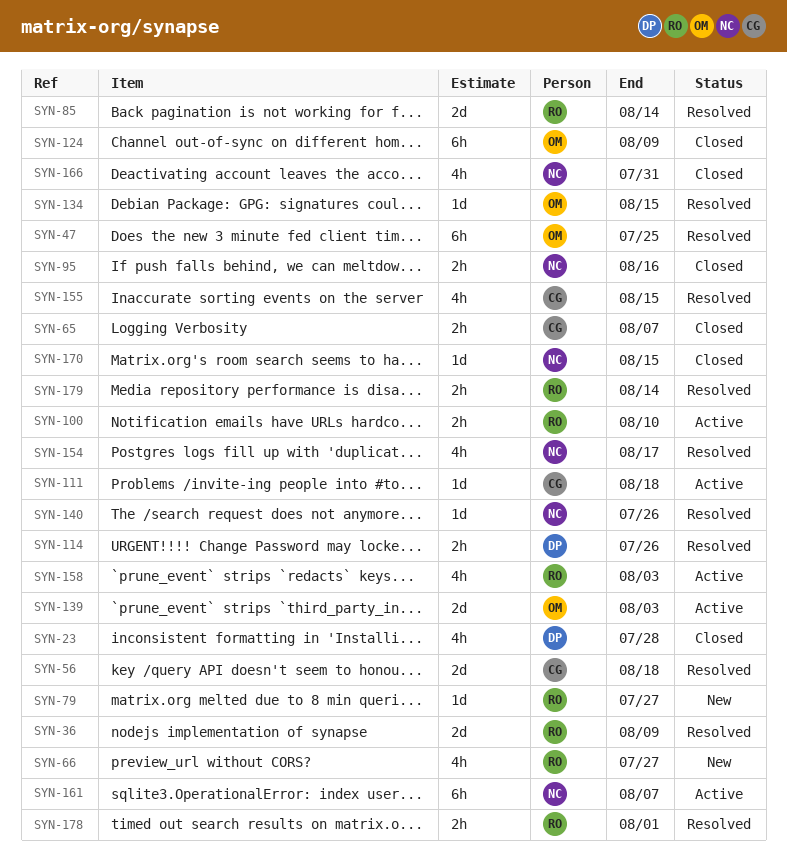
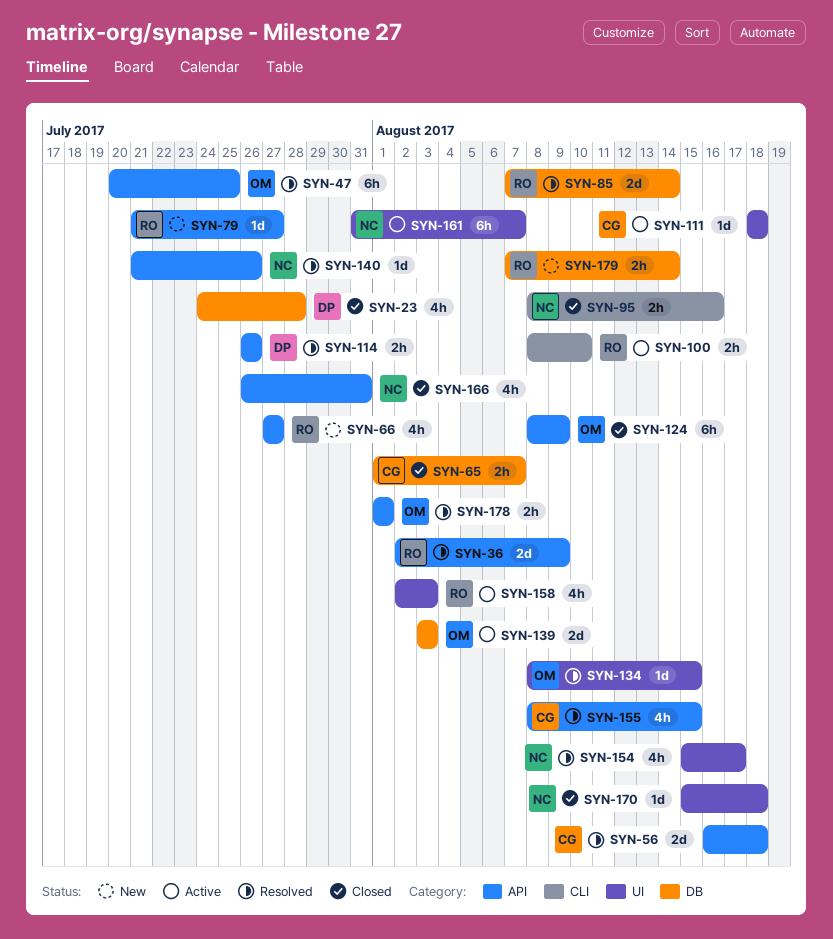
SYN-170, due: Aug 15 -> Aug 18
SYN-178, owner: RO -> OM
SYN-179, status: Resolved -> New

